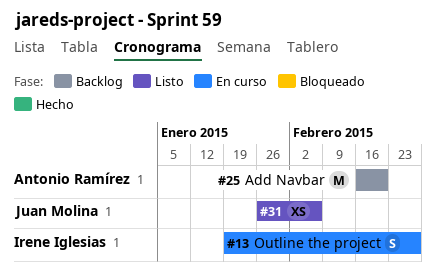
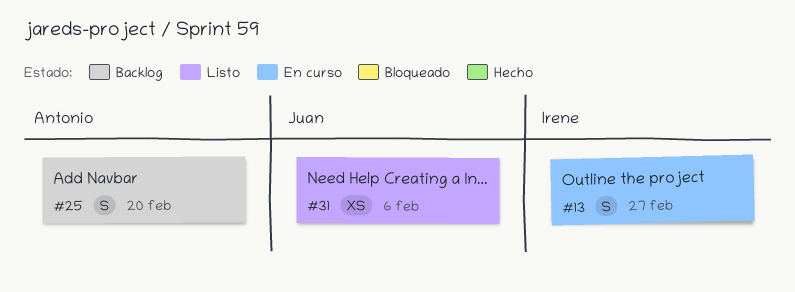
#25, estimate: M -> S

